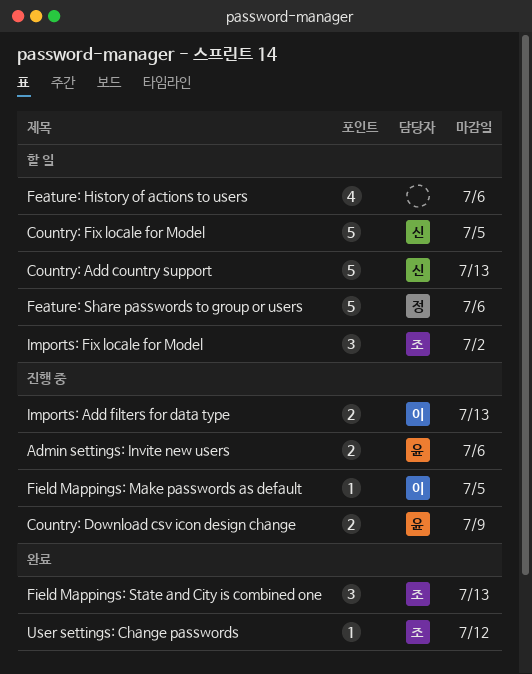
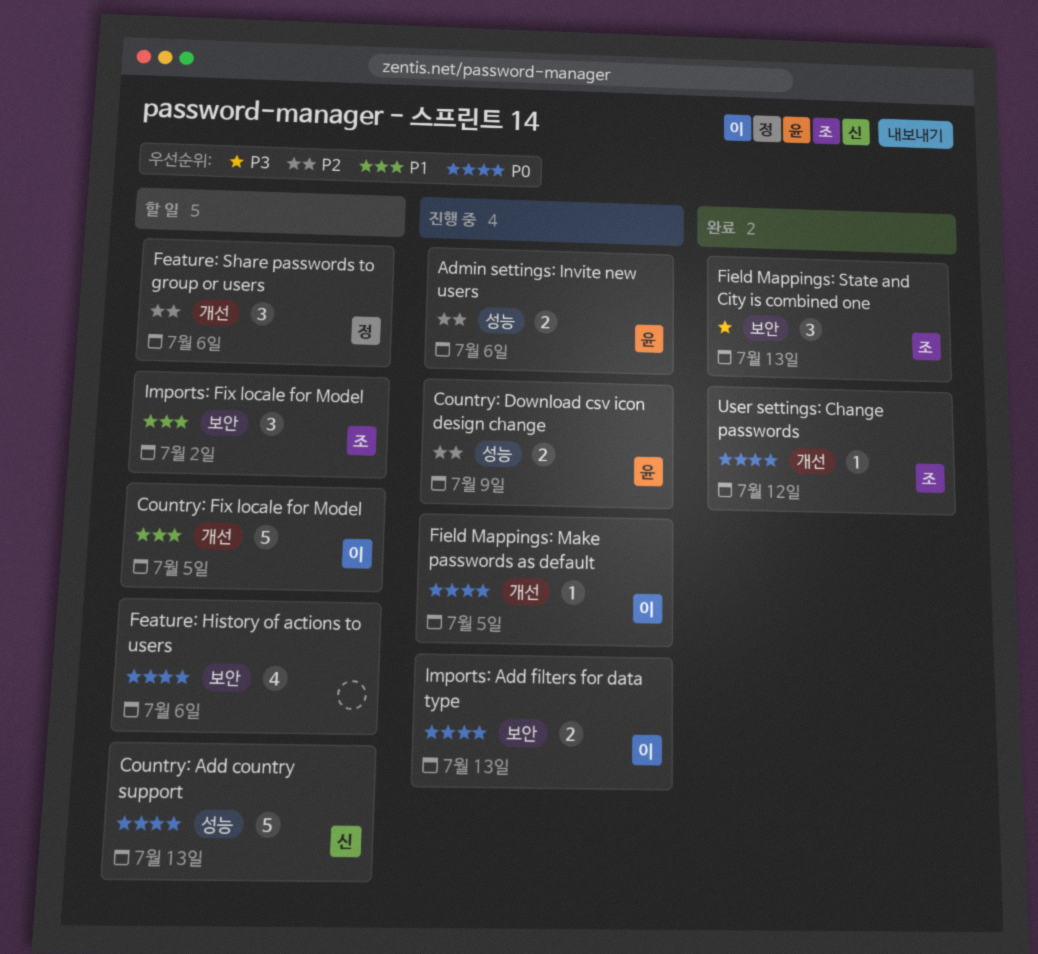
Country: Fix locale for Model, owner: 신 -> 이
Feature: Share passwords to group or users, estimate: 5 -> 3

